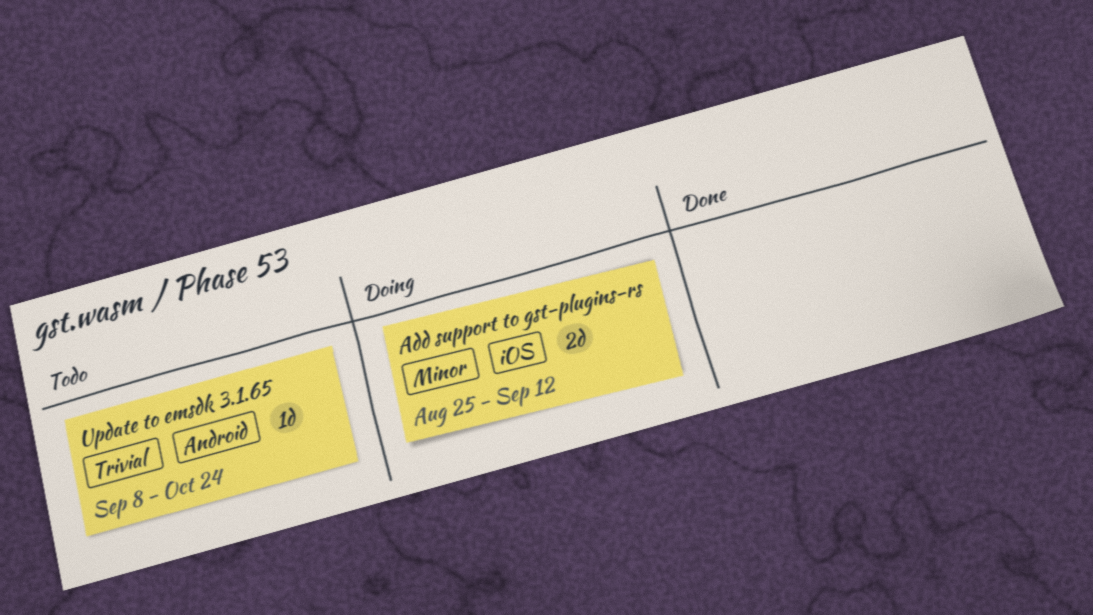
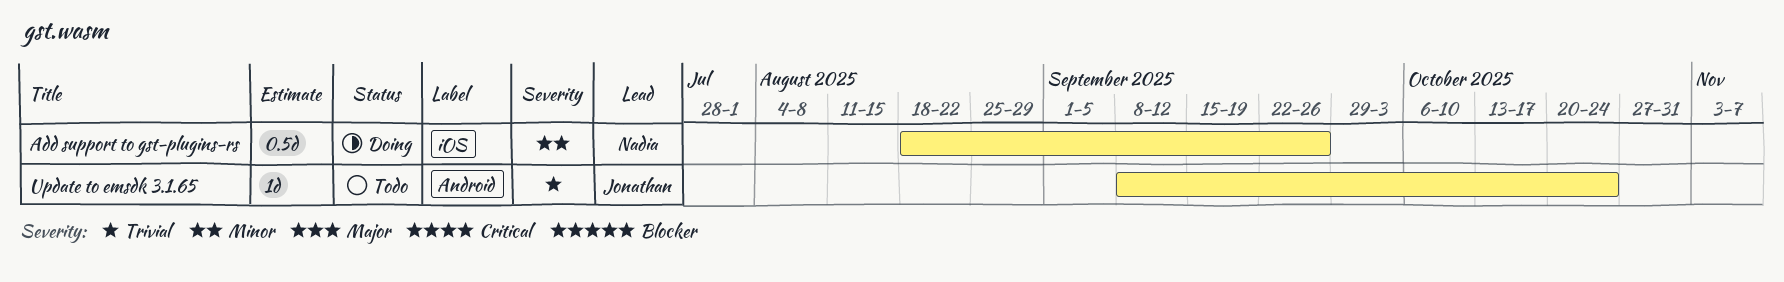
Add support to gst-plugins-rs, estimate: 2d -> 0.5d
Add support to gst-plugins-rs, start: Aug 25 -> Aug 18
Add support to gst-plugins-rs, due: Sep 12 -> Sep 26

